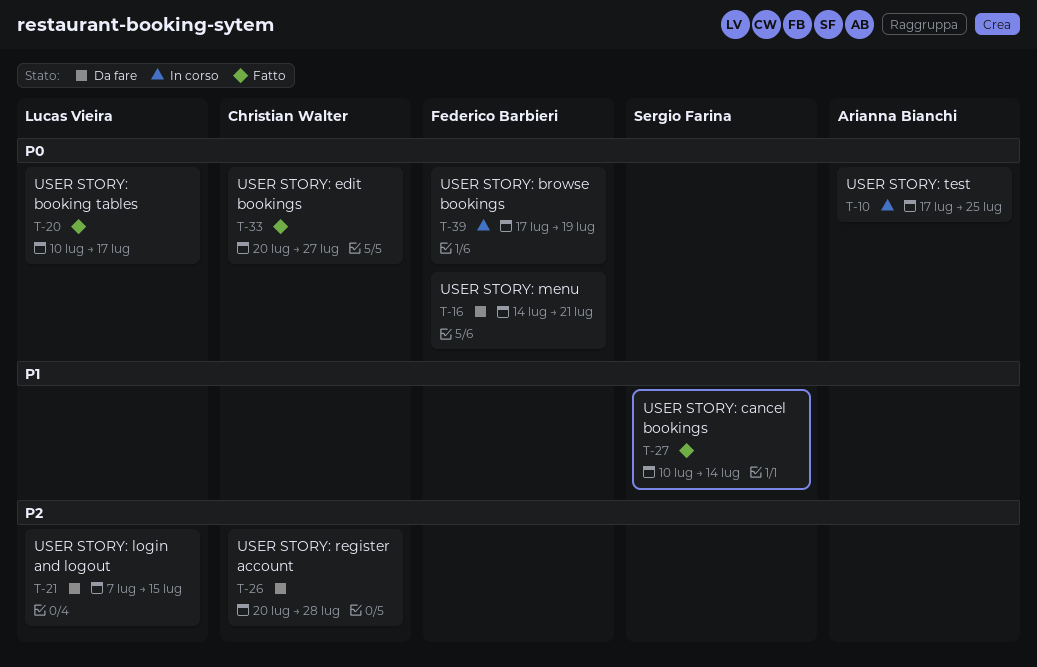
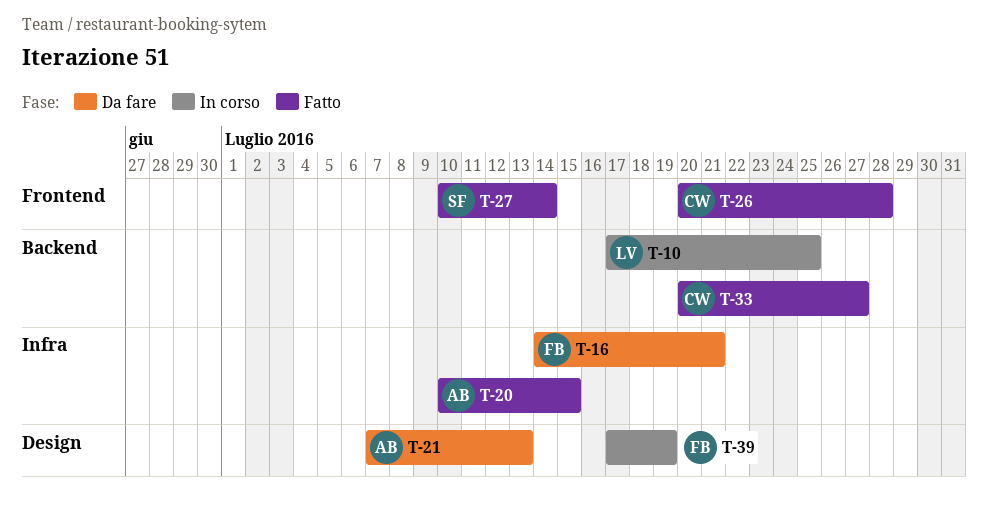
T-10, owner: Arianna Bianchi -> Lucas Vieira
T-20, owner: Lucas Vieira -> Arianna Bianchi
T-20, due: Jul 17 -> Jul 15
T-21, owner: Lucas Vieira -> Arianna Bianchi
T-21, due: Jul 15 -> Jul 13
T-26, status: Da fare -> Fatto

